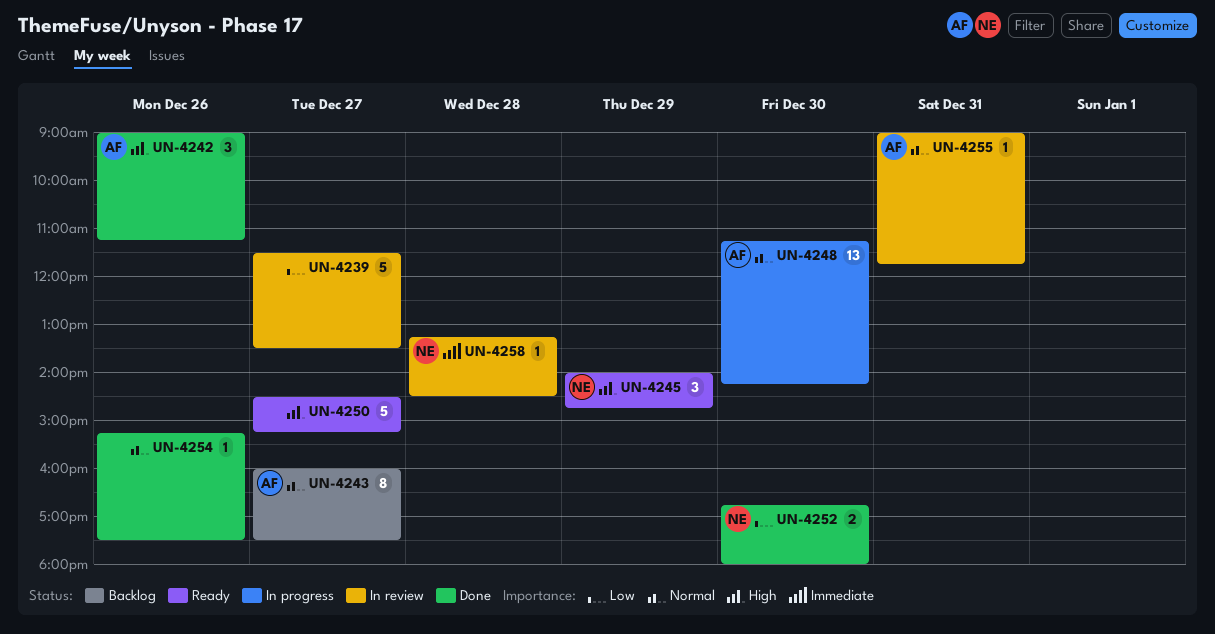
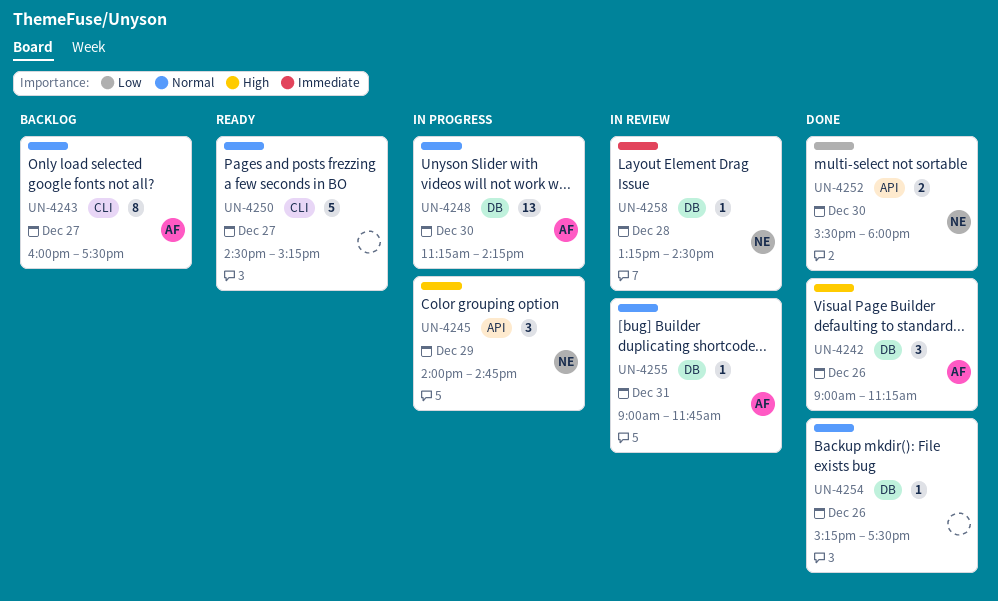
UN-4239: present -> none
UN-4245, status: Ready -> In progress
UN-4250, priority: High -> Normal
UN-4252, begins: 16:45 -> 15:30

